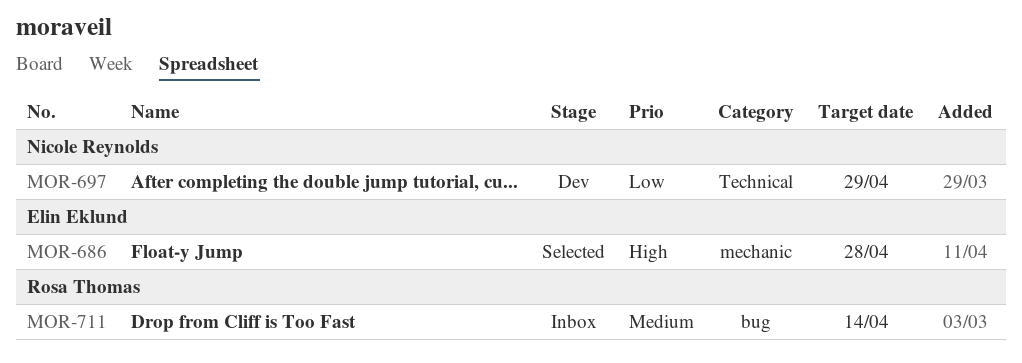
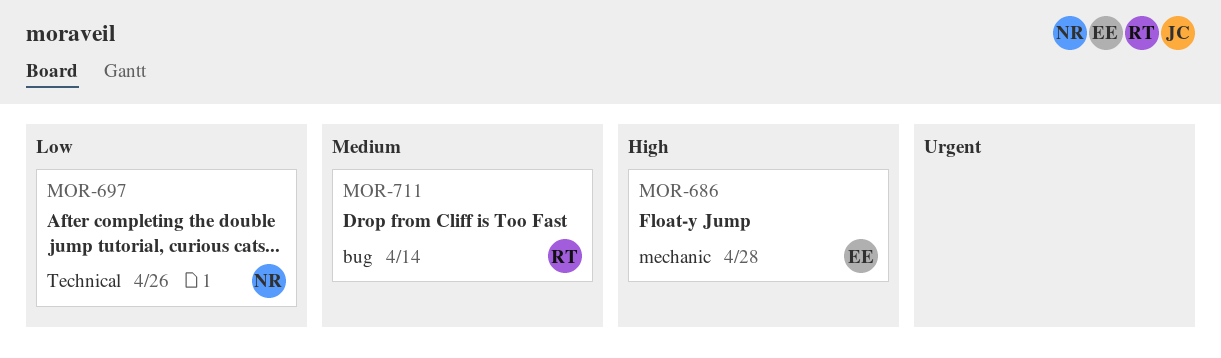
MOR-697, due: Apr 29 -> Apr 26

